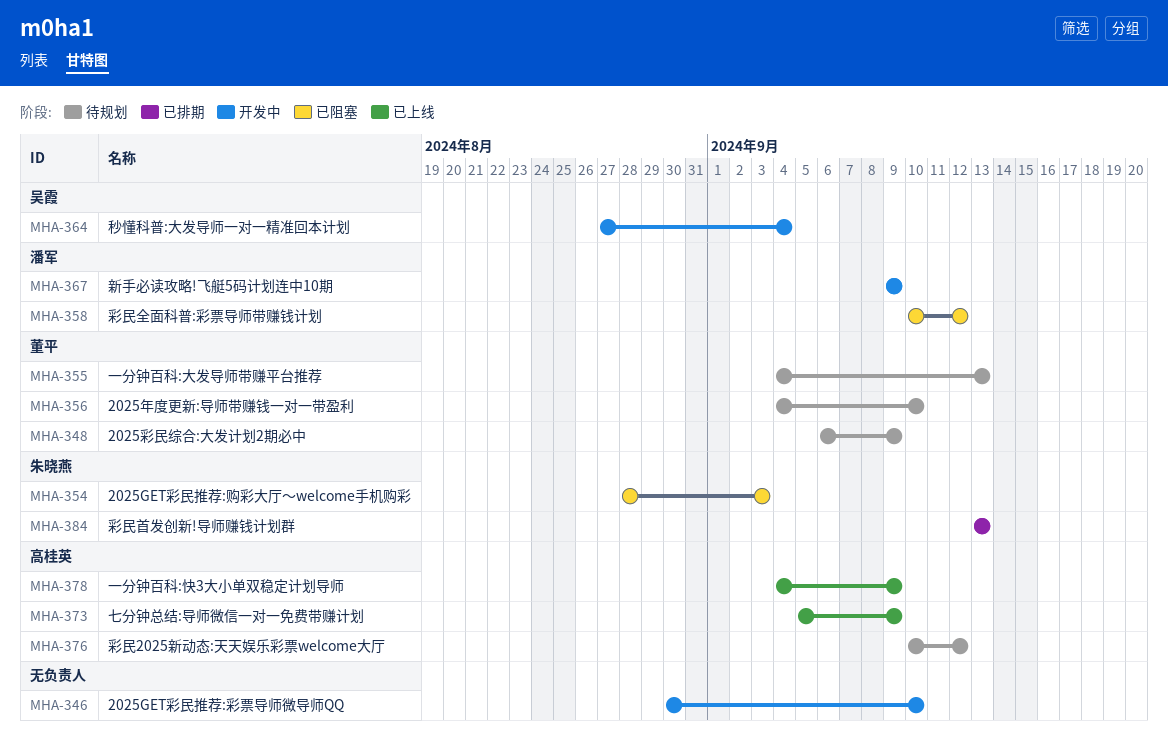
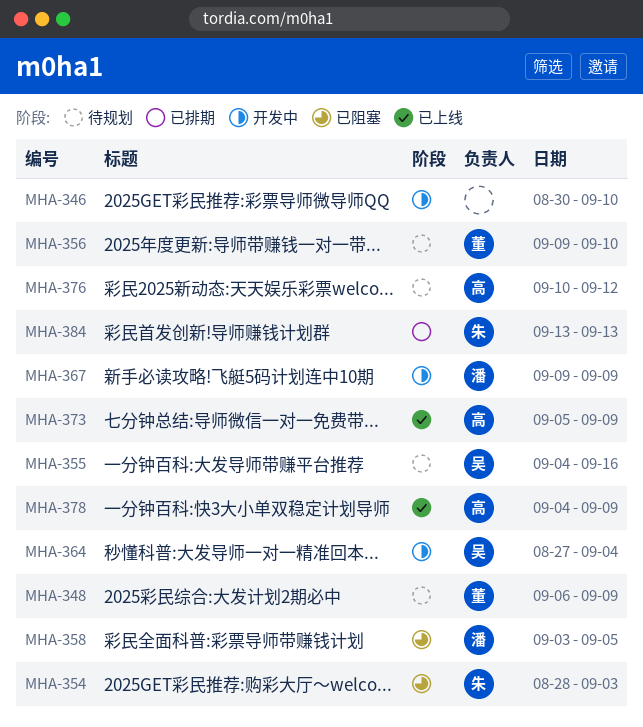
MHA-355, owner: 董平 -> 吴霞
MHA-355, due: Sep 13 -> Sep 16
MHA-356, start: Sep 4 -> Sep 9
MHA-358, start: Sep 10 -> Sep 3
MHA-358, due: Sep 12 -> Sep 5

